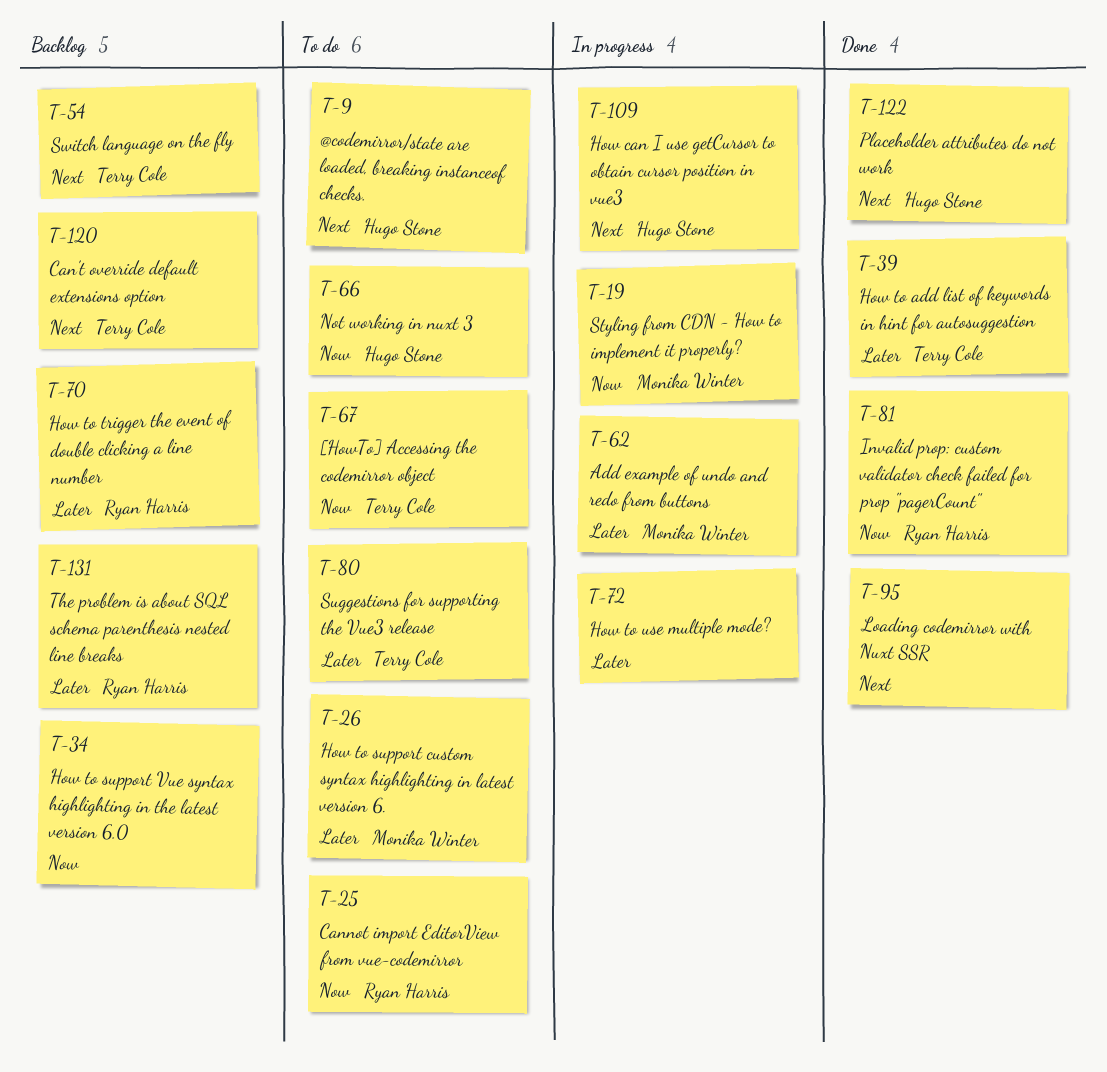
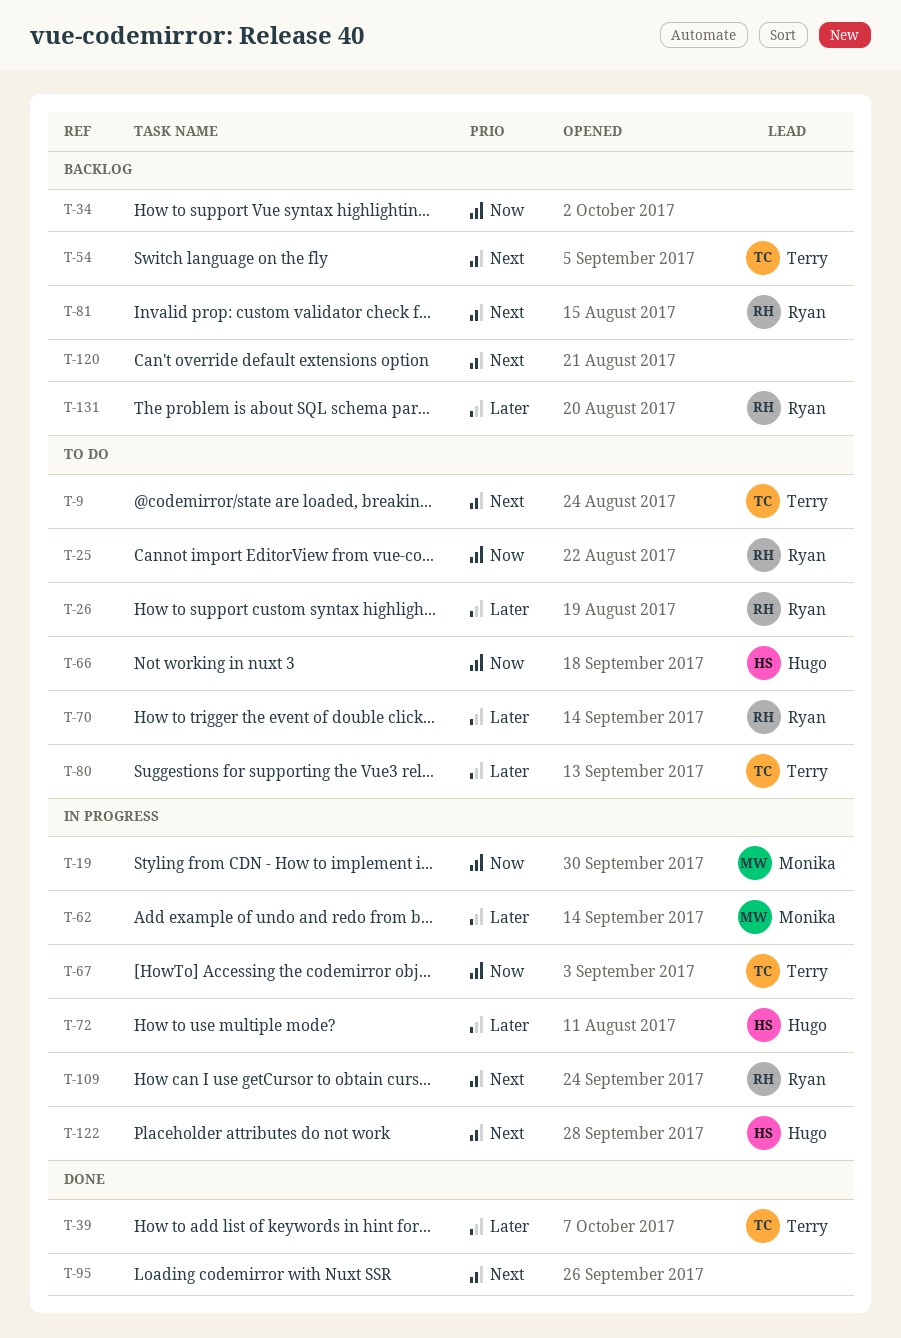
T-9, owner: Hugo Stone -> Terry Cole
T-26, owner: Monika Winter -> Ryan Harris
T-67, status: To do -> In progress
T-70, status: Backlog -> To do
T-72, owner: none -> Hugo Stone
T-81, status: Done -> Backlog
T-81, priority: Now -> Next
T-109, owner: Hugo Stone -> Ryan Harris
T-120, owner: Terry Cole -> none
T-122, status: Done -> In progress

